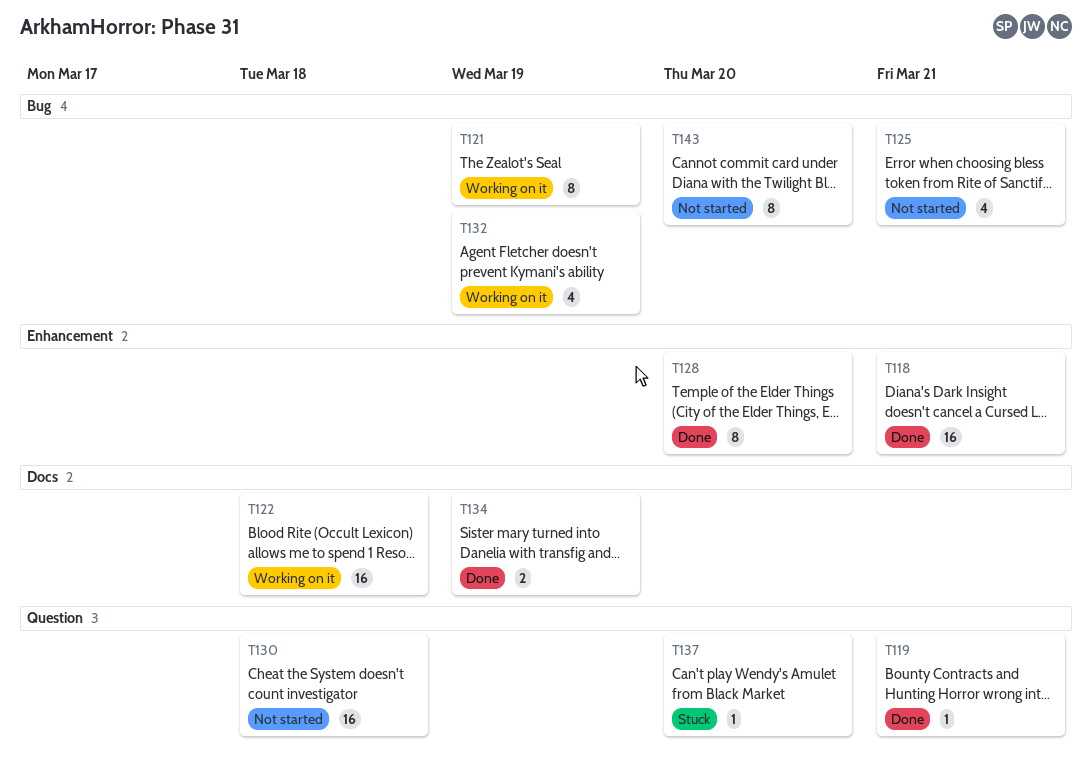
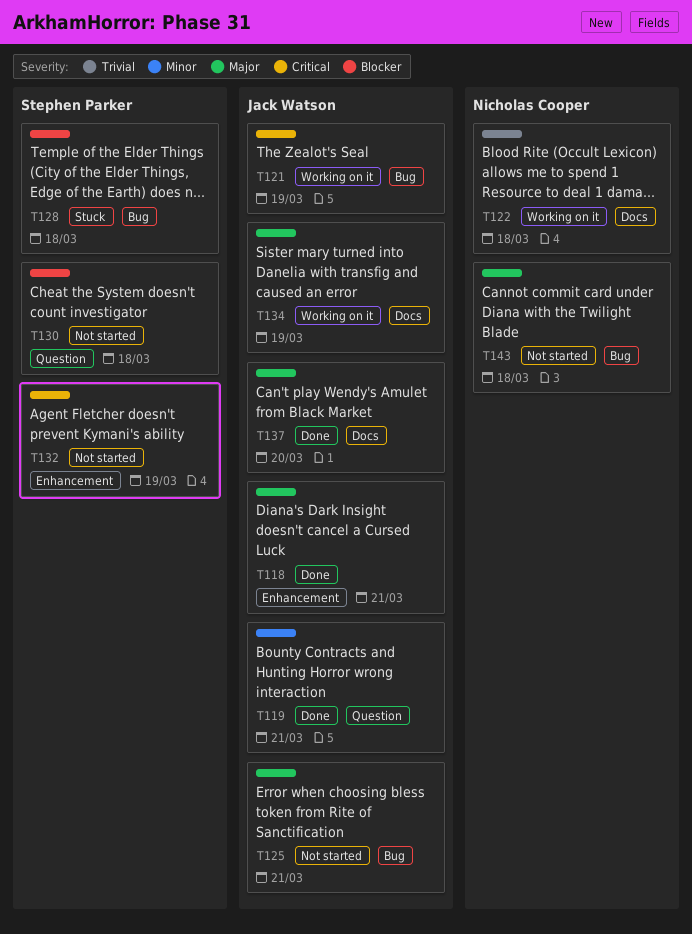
T128, status: Done -> Stuck
T128, label: Enhancement -> Bug
T128, due: Mar 20 -> Mar 18
T132, status: Working on it -> Not started
T132, label: Bug -> Enhancement
T134, status: Done -> Working on it
T137, status: Stuck -> Done
T137, label: Question -> Docs
T143, due: Mar 20 -> Mar 18

